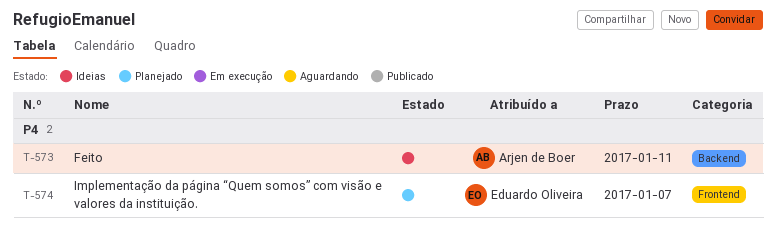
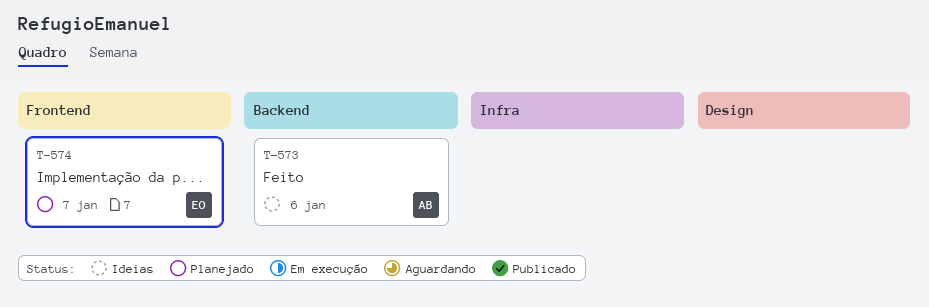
T-573, due: Jan 11 -> Jan 6

